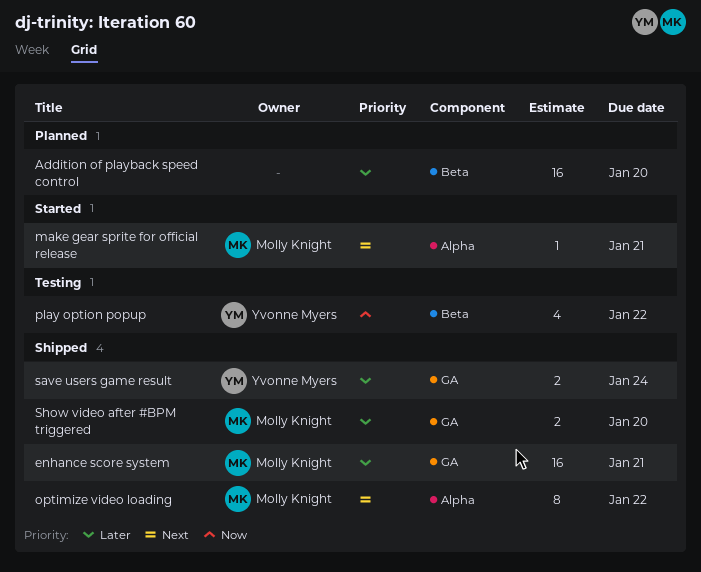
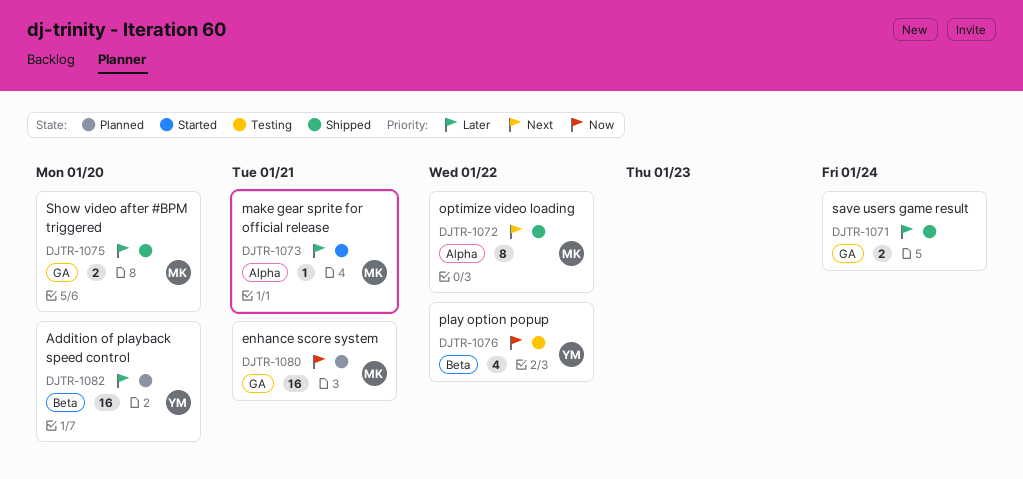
Addition of playback speed control, owner: none -> Yvonne Myers
enhance score system, status: Shipped -> Planned
enhance score system, priority: Later -> Now
make gear sprite for official release, priority: Next -> Later
save users game result, owner: Yvonne Myers -> none

